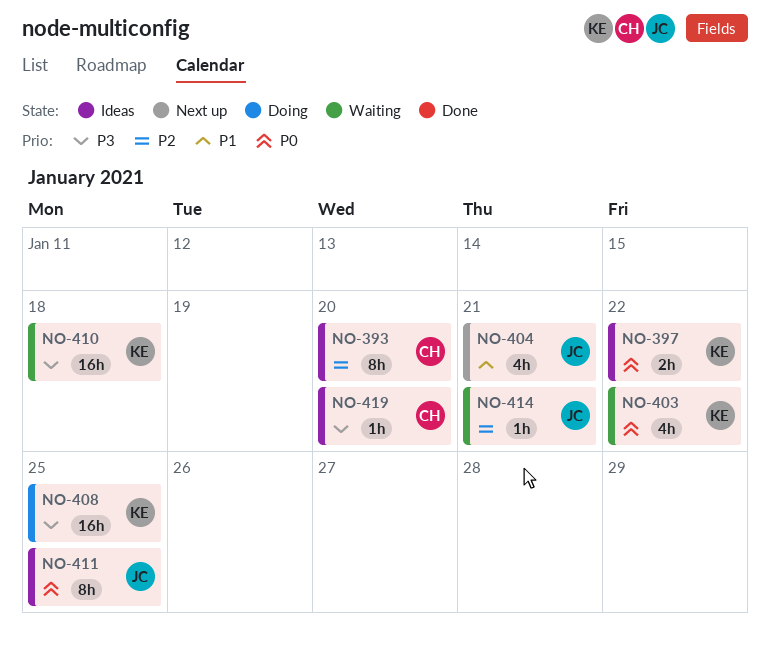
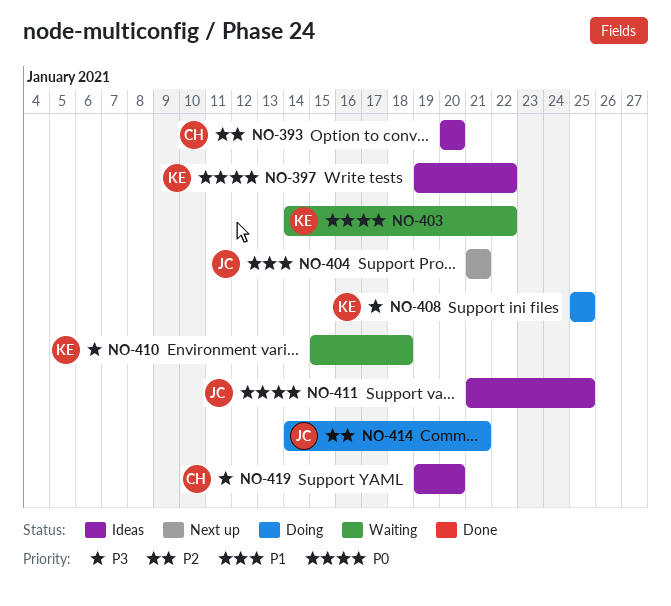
NO-414, status: Waiting -> Doing

